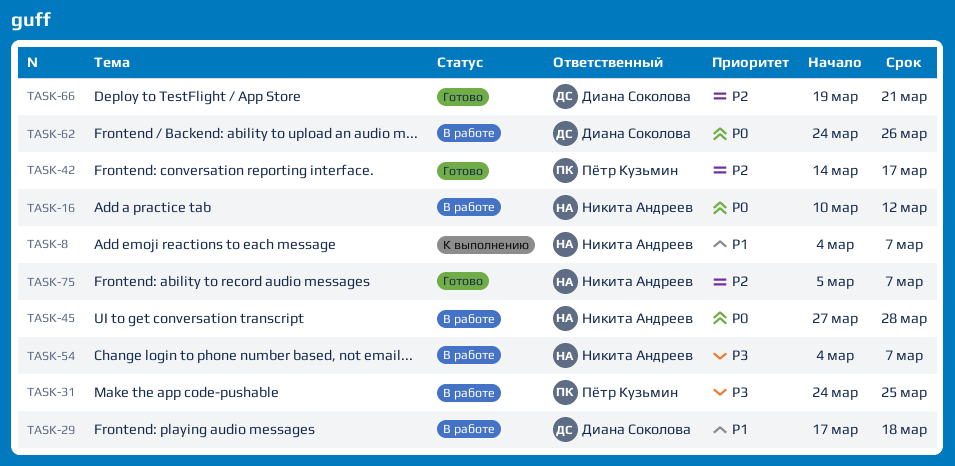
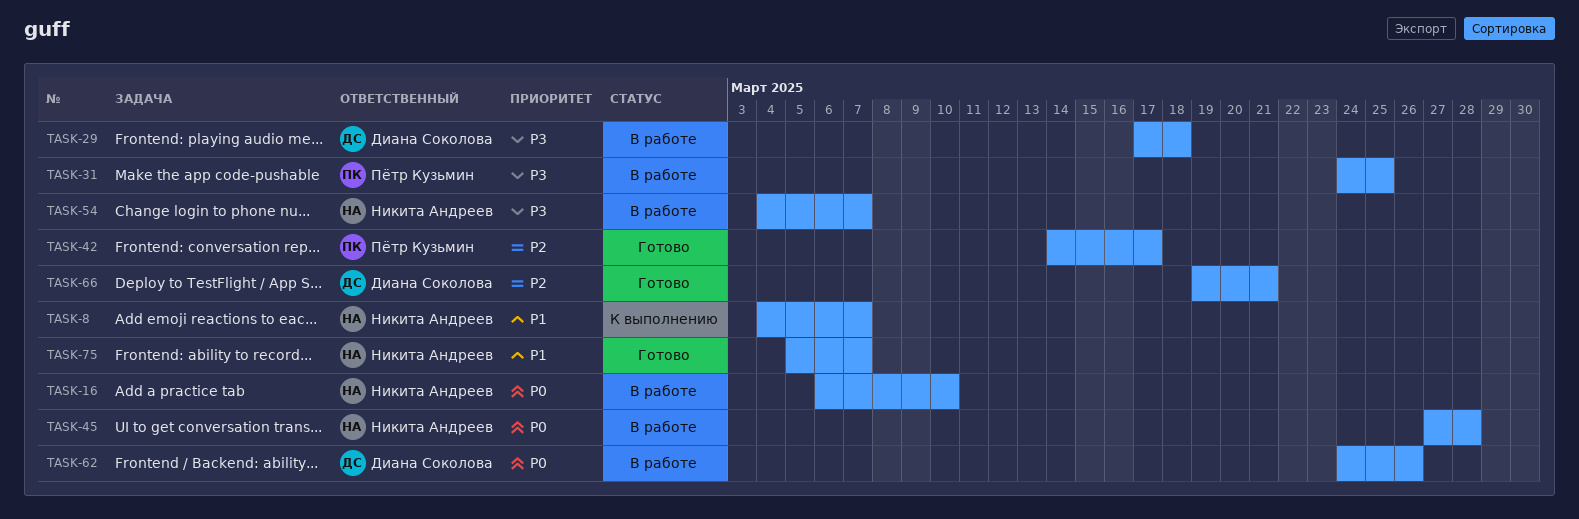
TASK-16, start: Mar 10 -> Mar 6
TASK-16, due: Mar 12 -> Mar 10
TASK-29, priority: P1 -> P3
TASK-75, priority: P2 -> P1

